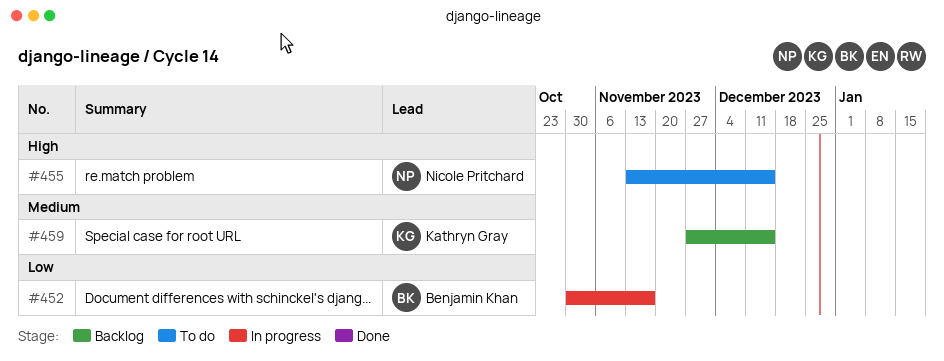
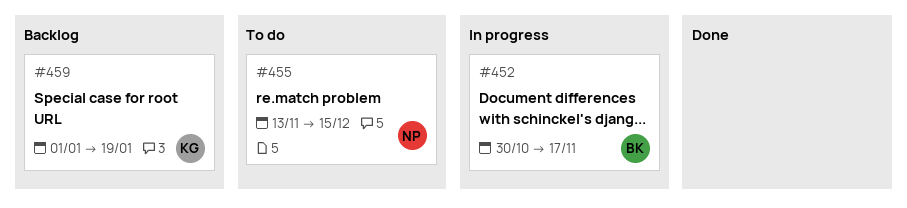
#459, start: Nov 27 -> Jan 1
#459, due: Dec 15 -> Jan 19

